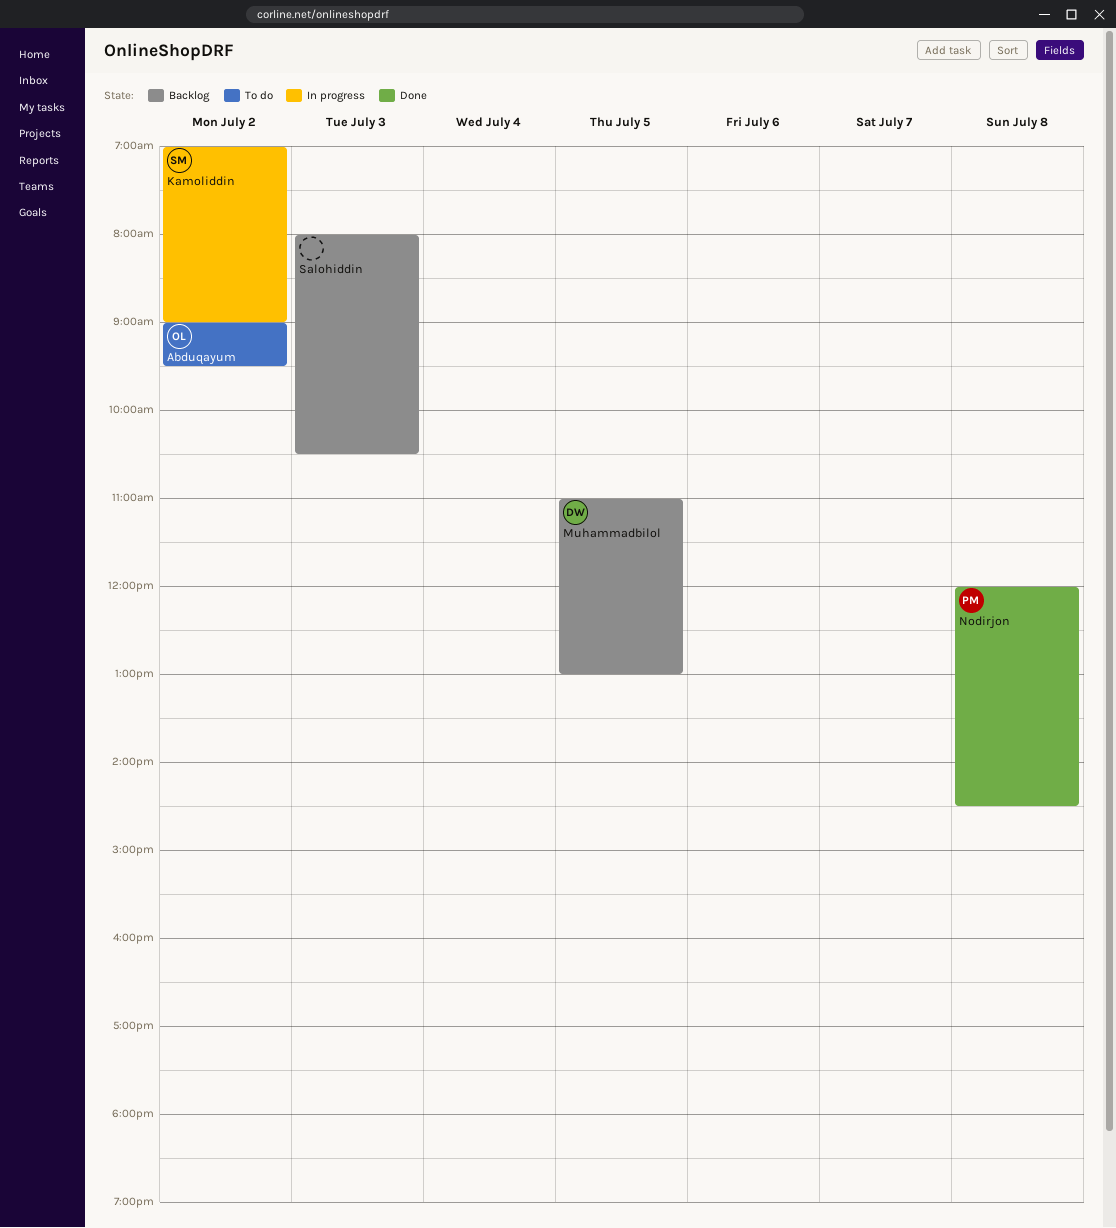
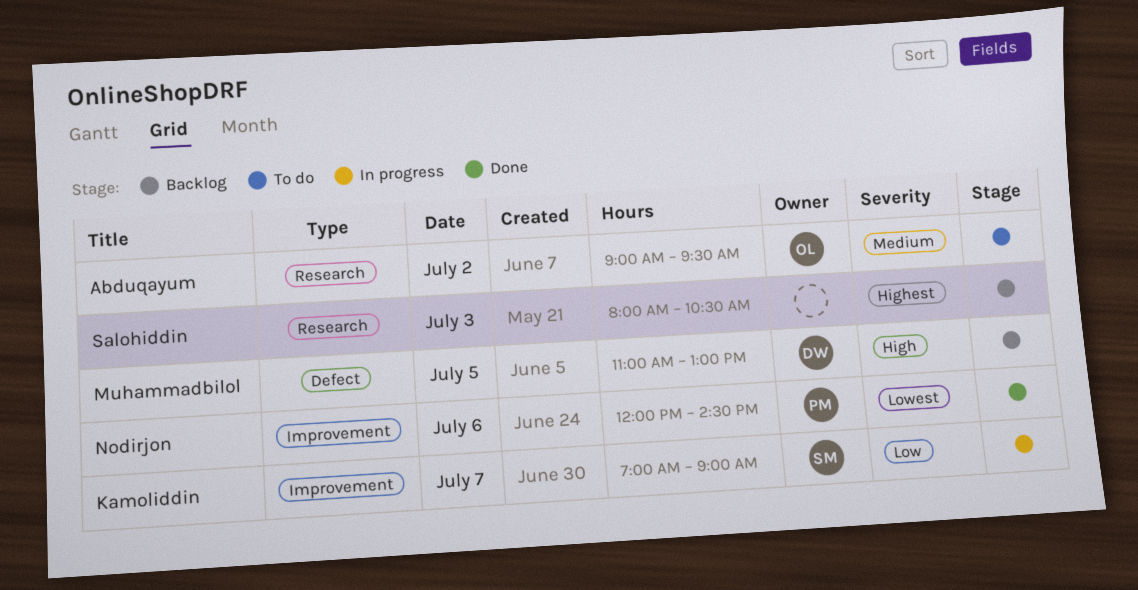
Kamoliddin, day: Jul 2 -> Jul 7
Nodirjon, day: Jul 8 -> Jul 6

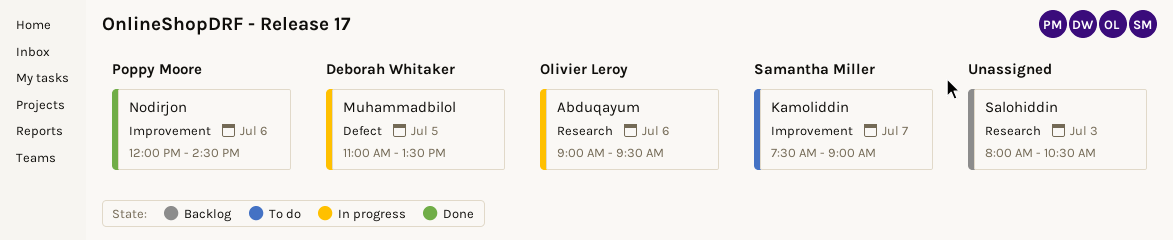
Abduqayum, status: To do -> In progress
Abduqayum, day: Jul 2 -> Jul 6
Kamoliddin, status: In progress -> To do
Kamoliddin, begins: 07:00 -> 07:30
Muhammadbilol, status: Backlog -> In progress
Muhammadbilol, ends: 13:00 -> 13:30

